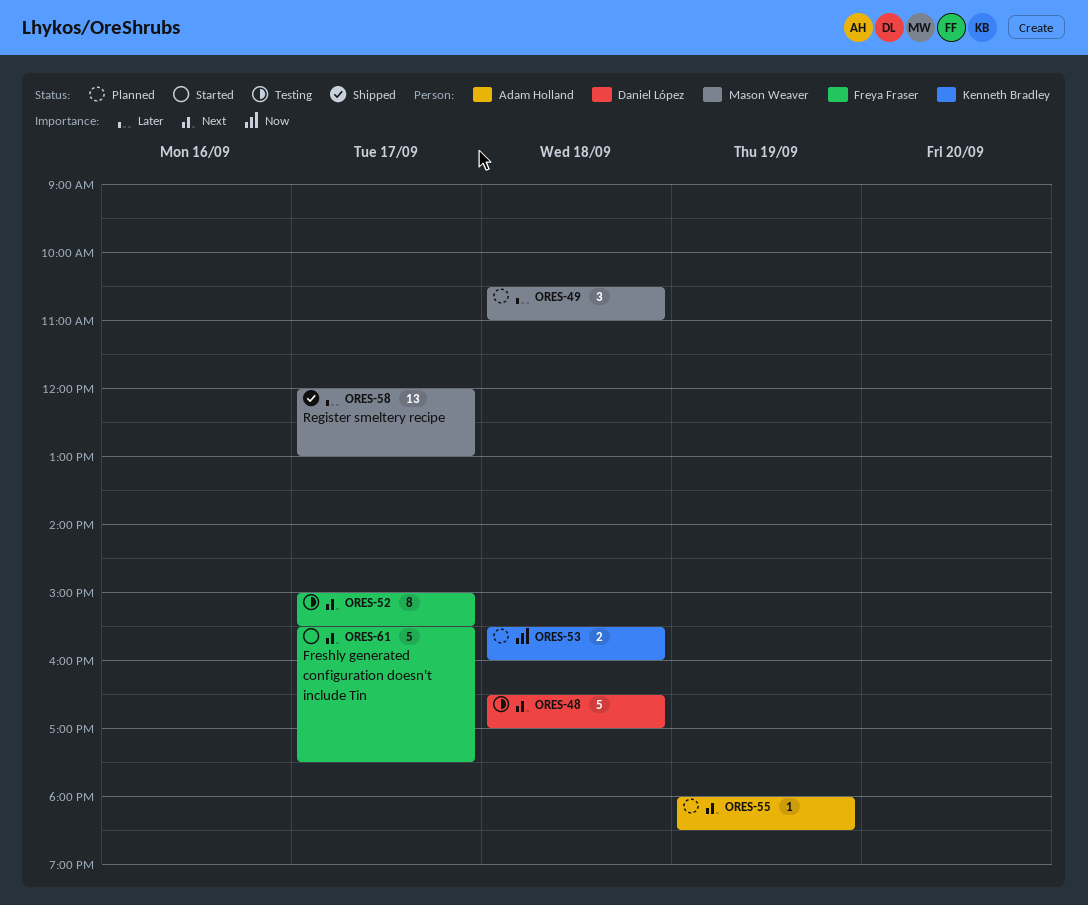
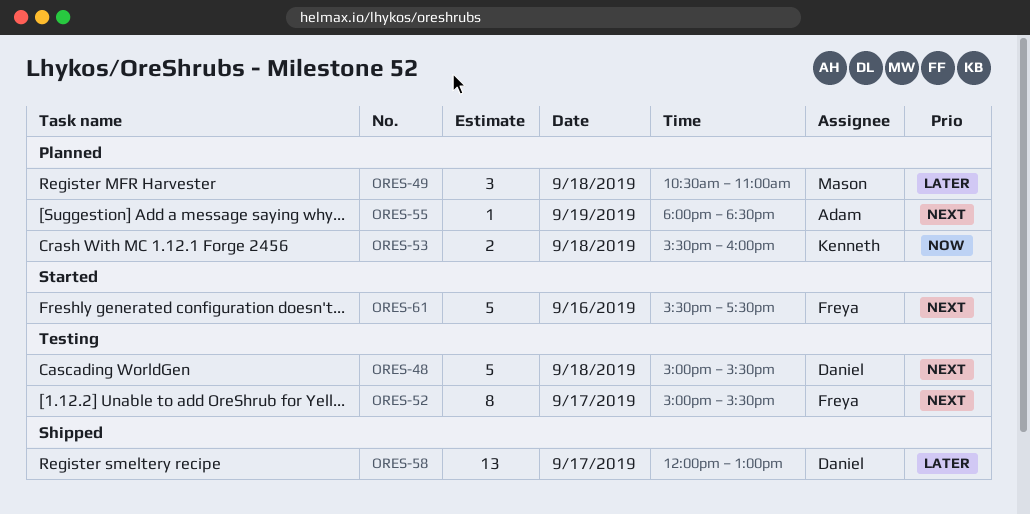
ORES-48, begins: 16:30 -> 15:00
ORES-48, ends: 17:00 -> 15:30
ORES-58, owner: Mason Weaver -> Daniel López
ORES-61, day: Sep 17 -> Sep 16

